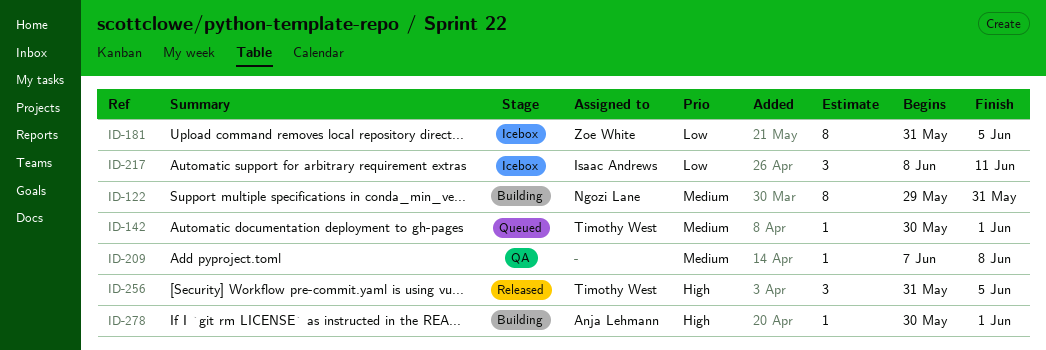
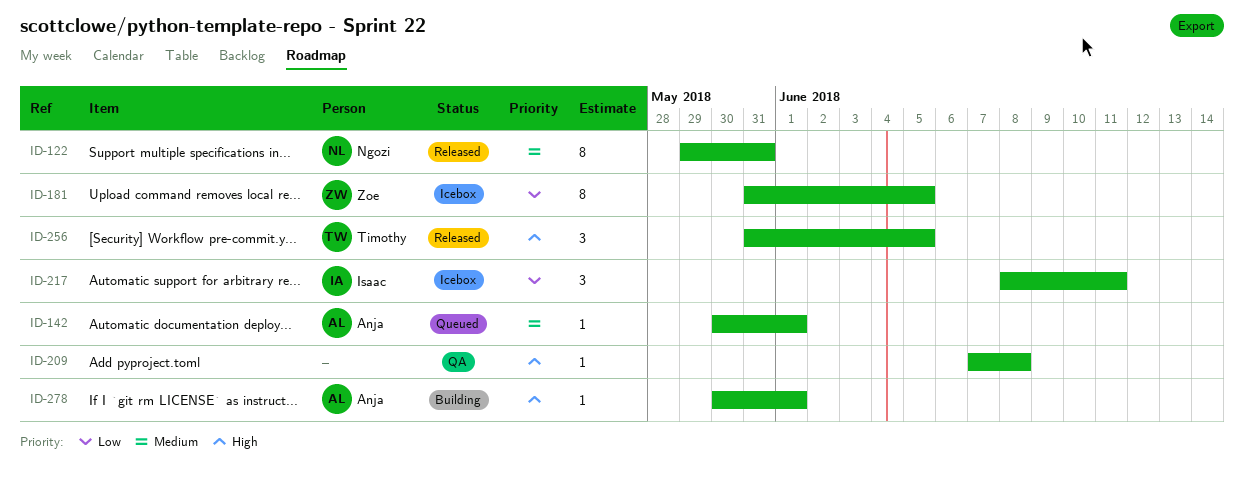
ID-122, status: Building -> Released
ID-142, owner: Timothy West -> Anja Lehmann
ID-209, priority: Medium -> High

